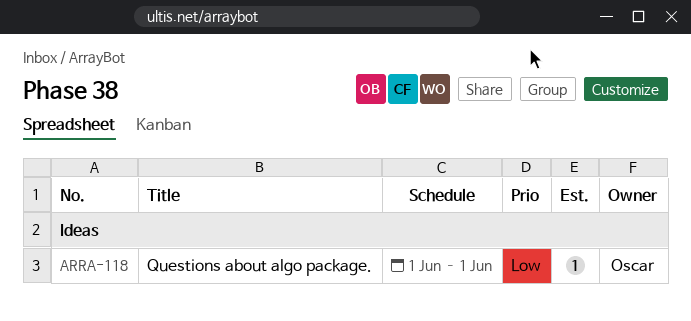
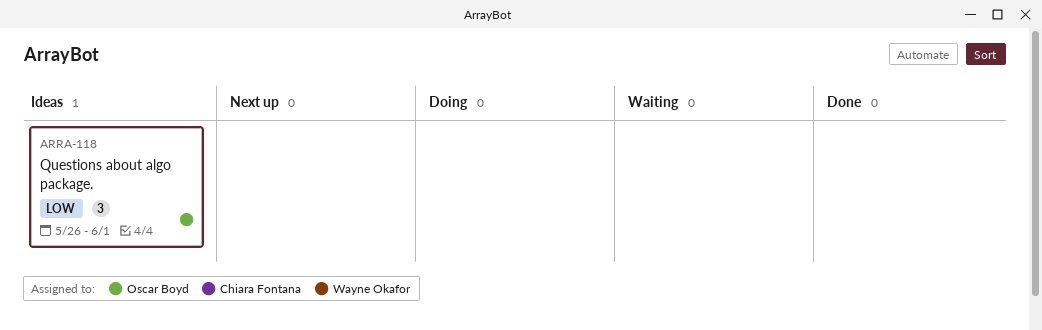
ARRA-118, estimate: 1 -> 3
ARRA-118, start: Jun 1 -> May 26

